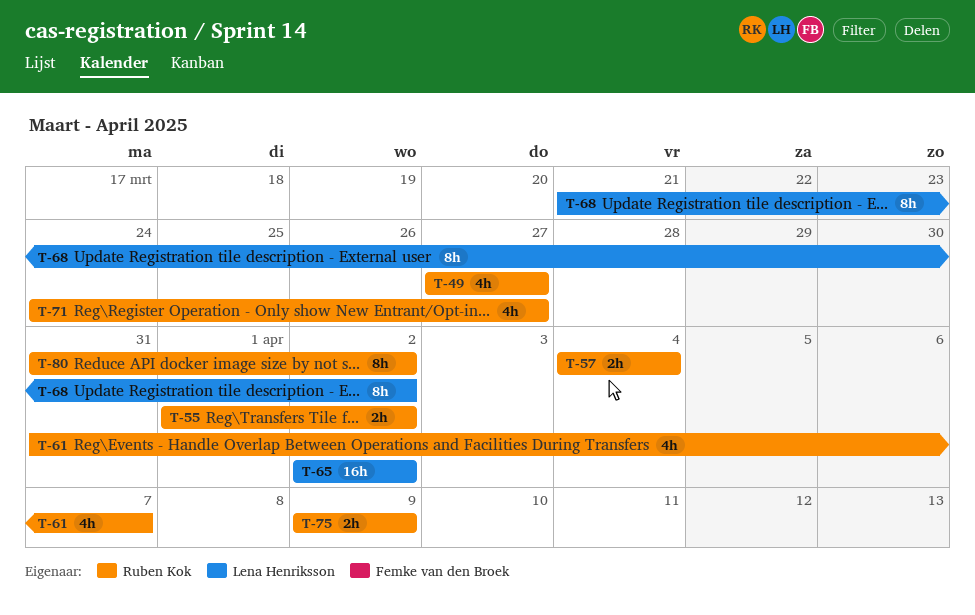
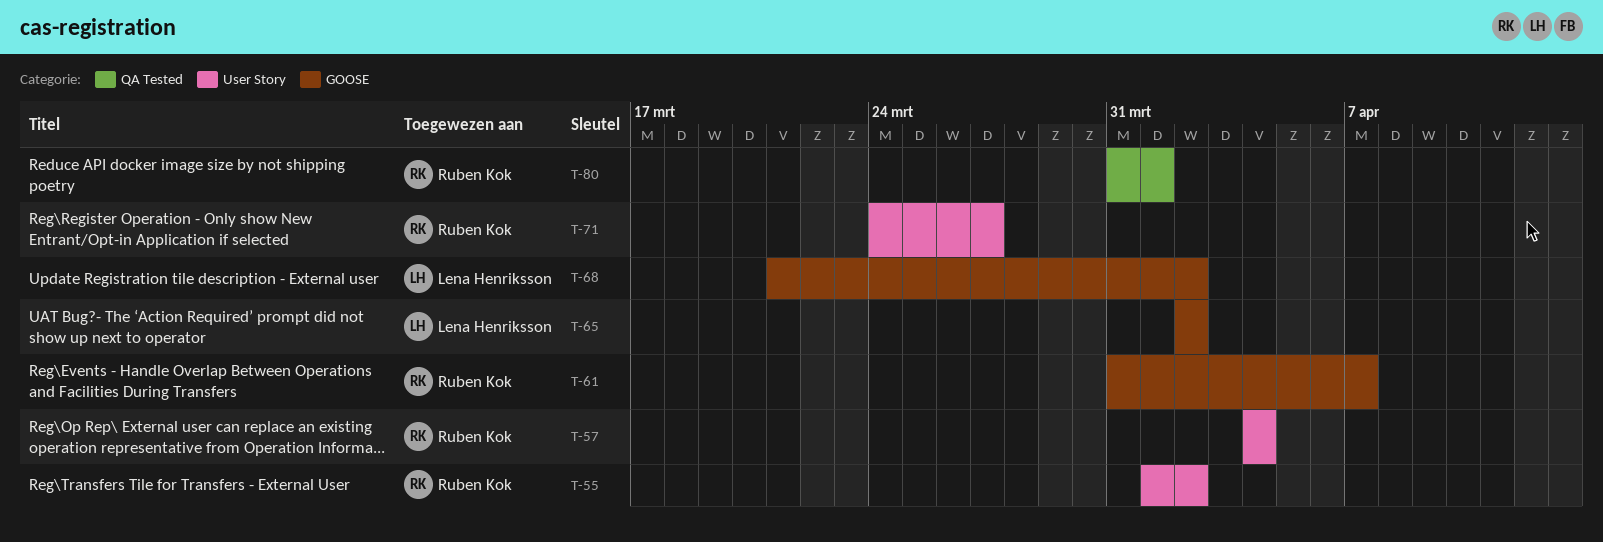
T-49: present -> none
T-75: present -> none
T-80, due: Apr 2 -> Apr 1

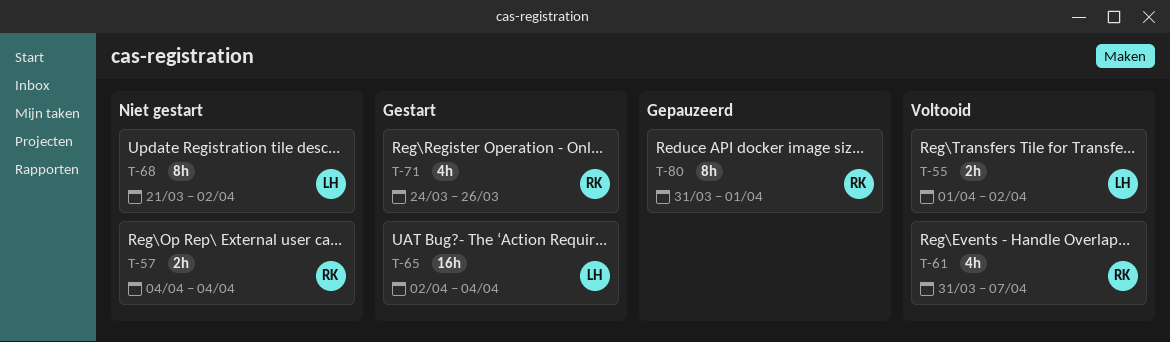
T-55, owner: Ruben Kok -> Lena Henriksson
T-65, due: Apr 2 -> Apr 4
T-71, due: Mar 27 -> Mar 26

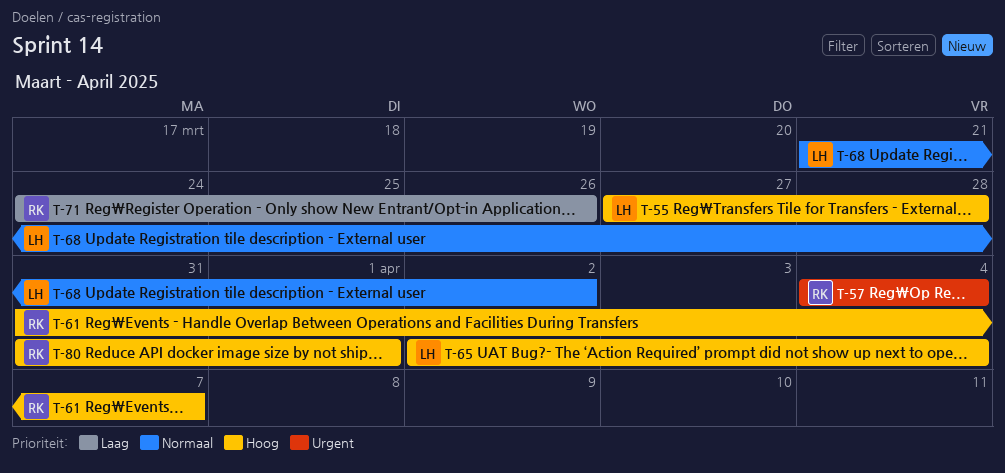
T-55, start: Apr 1 -> Mar 27
T-55, due: Apr 2 -> Mar 28

